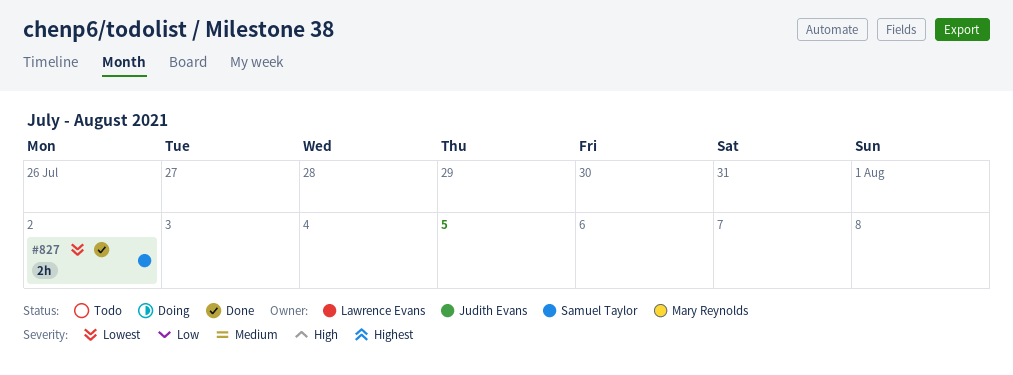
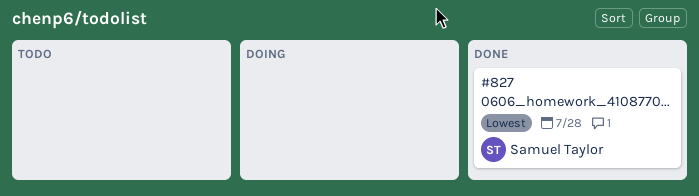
#827, due: Aug 2 -> Jul 28

